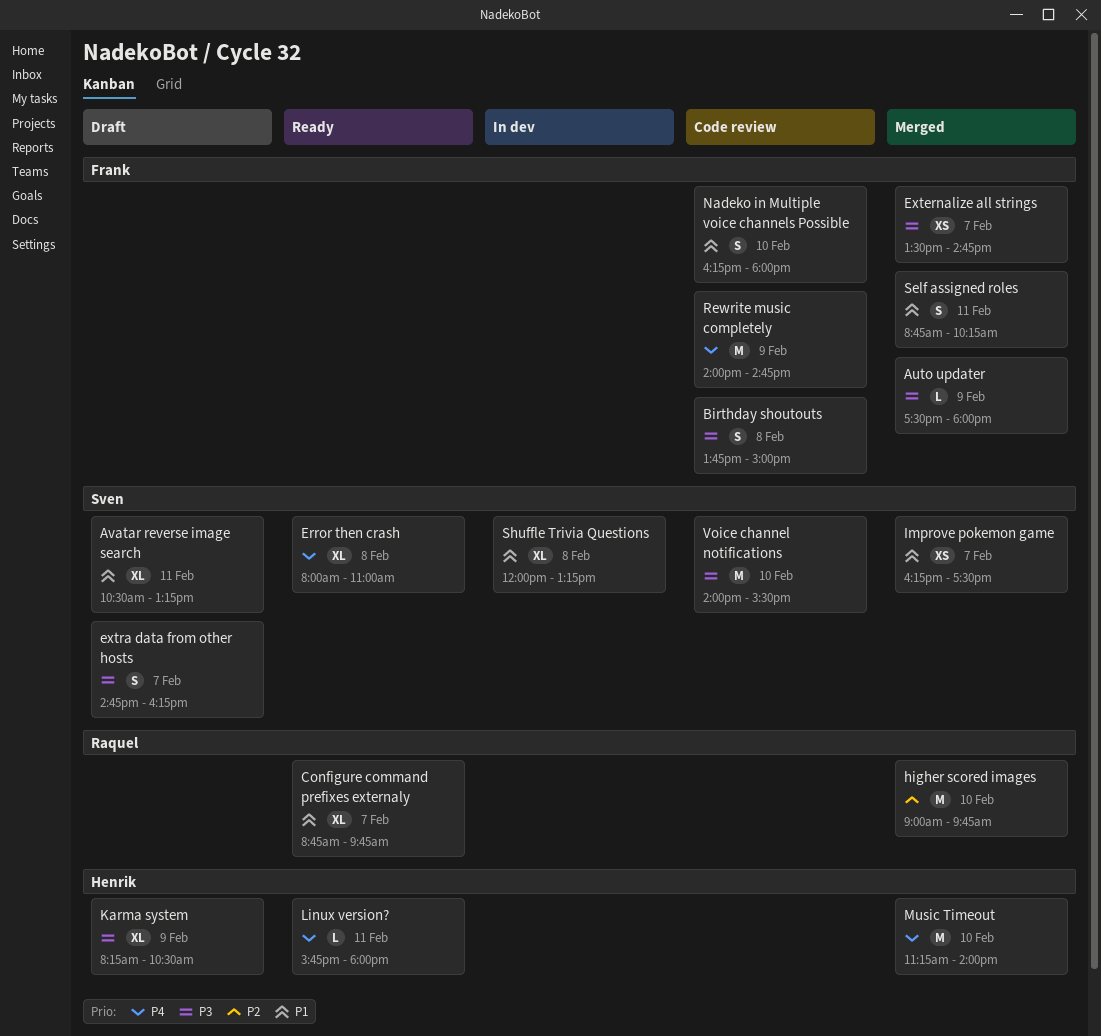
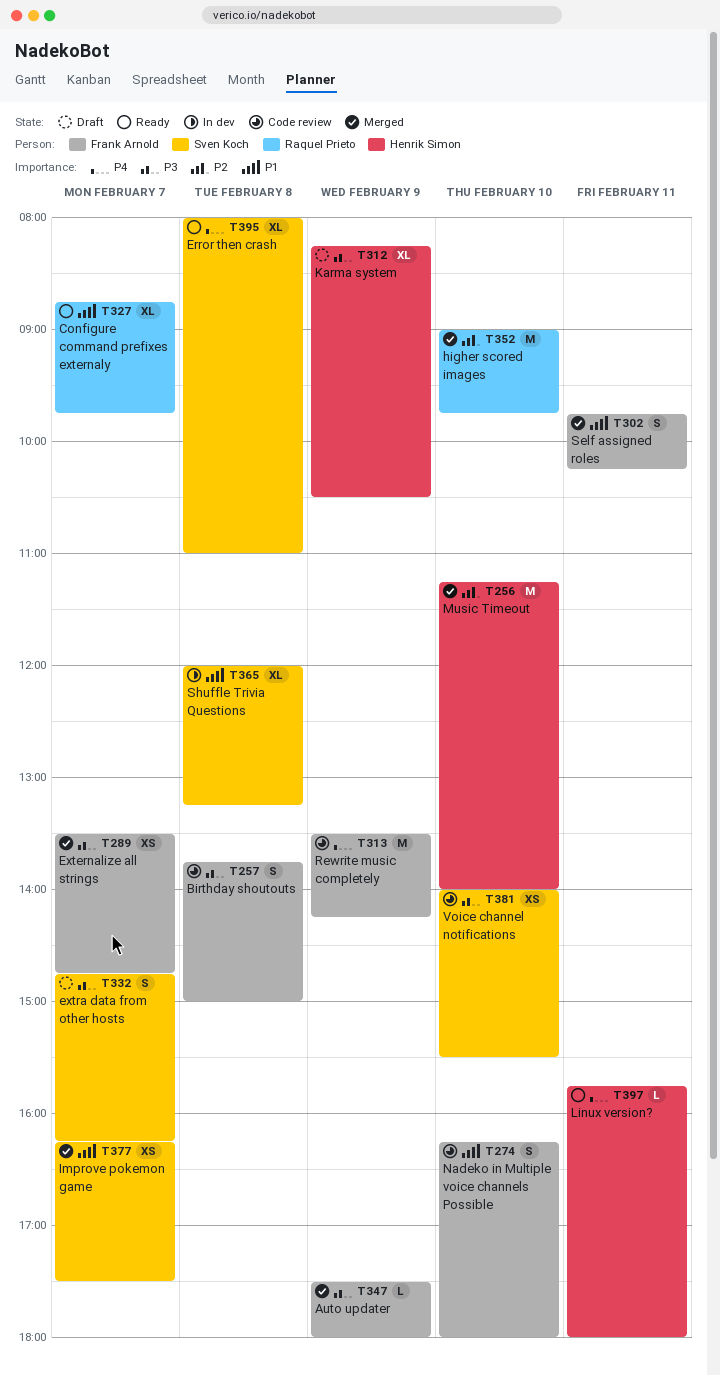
Avatar reverse image search: present -> none
Music Timeout, priority: P4 -> P2
Rewrite music completely, begins: 14:00 -> 13:30
Rewrite music completely, ends: 14:45 -> 14:15
Self assigned roles, begins: 08:45 -> 09:45
Voice channel notifications, estimate: M -> XS

